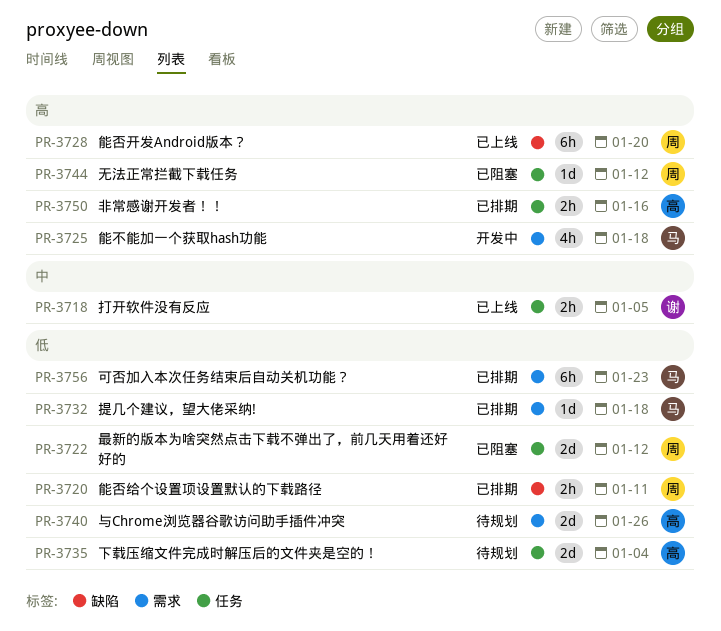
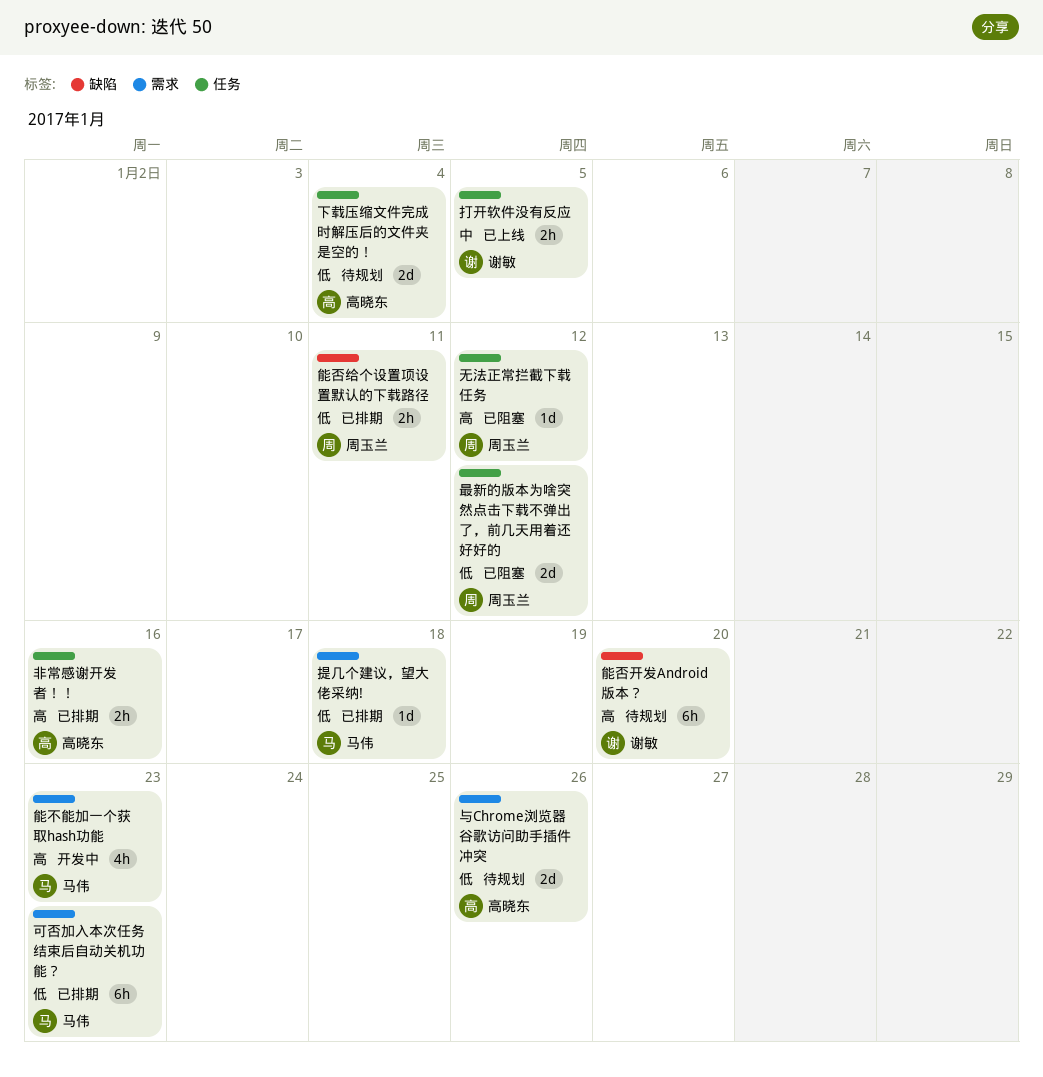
能不能加一个获取hash功能, due: Jan 18 -> Jan 23
能否开发Android版本？, status: 已上线 -> 待规划
能否开发Android版本？, owner: 周玉兰 -> 谢敏

